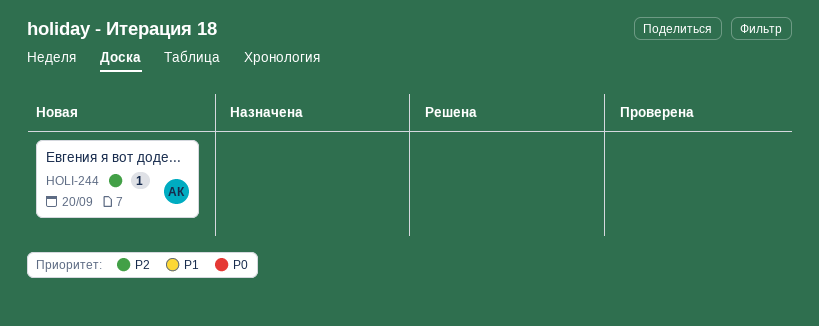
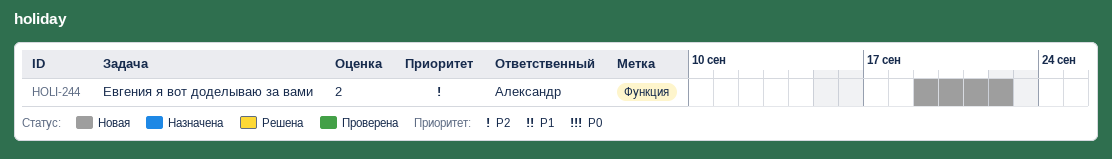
HOLI-244, estimate: 1 -> 2
HOLI-244, due: Sep 20 -> Sep 22

